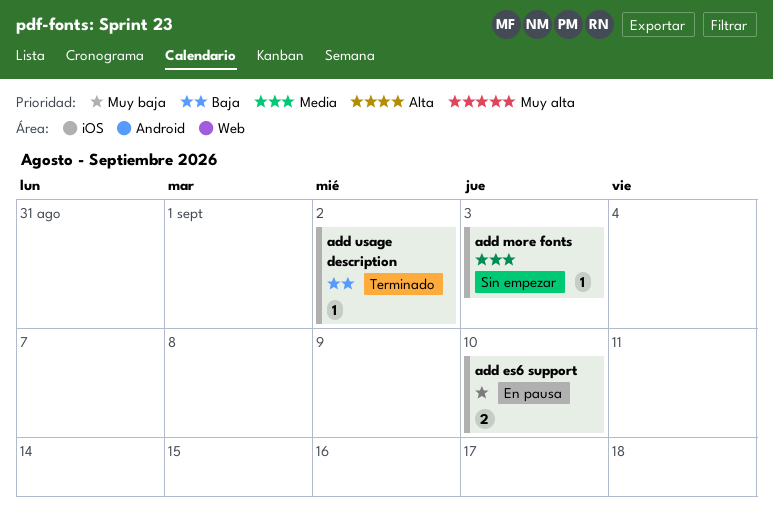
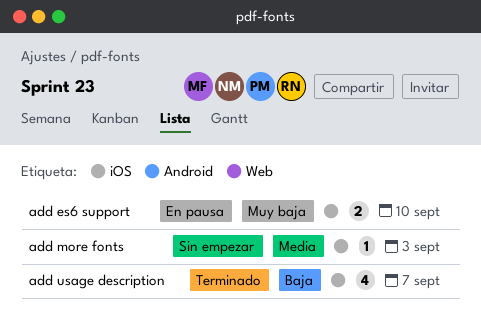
add usage description, estimate: 1 -> 4
add usage description, due: Sep 2 -> Sep 7

